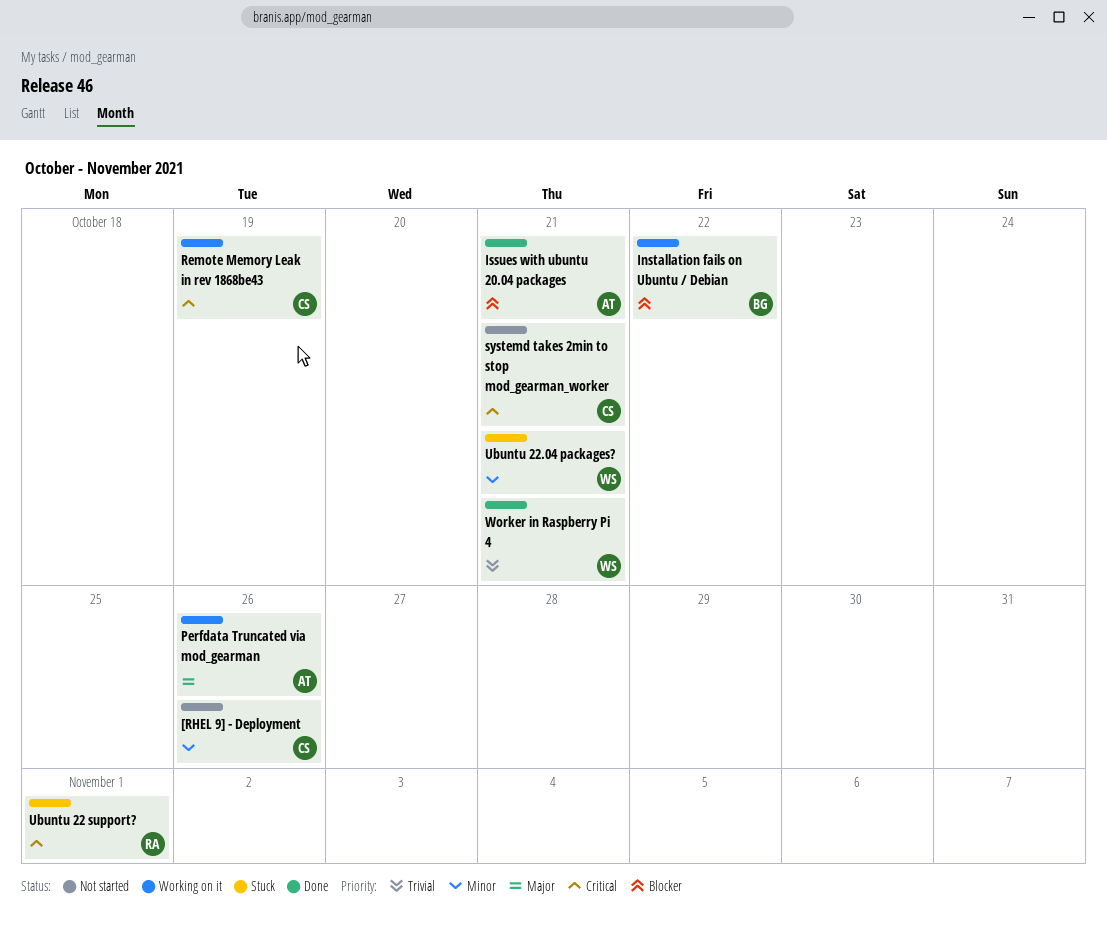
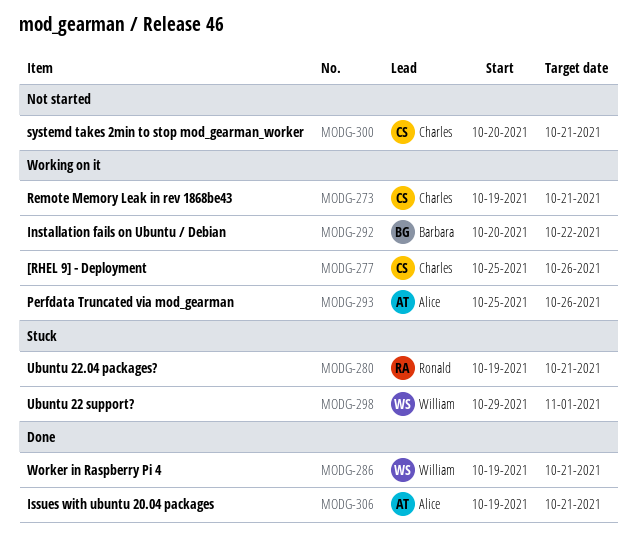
[RHEL 9] - Deployment, status: Not started -> Working on it
Remote Memory Leak in rev 1868be43, due: Oct 19 -> Oct 21
Ubuntu 22 support?, owner: Ronald -> William
Ubuntu 22.04 packages?, owner: William -> Ronald

